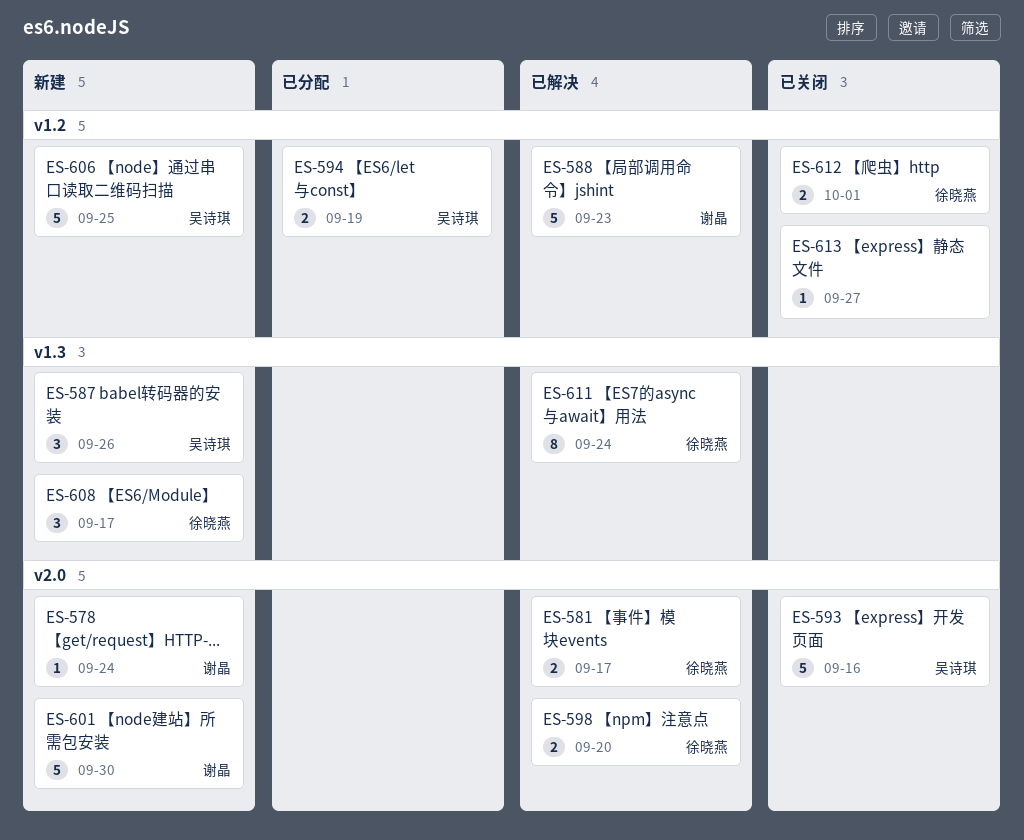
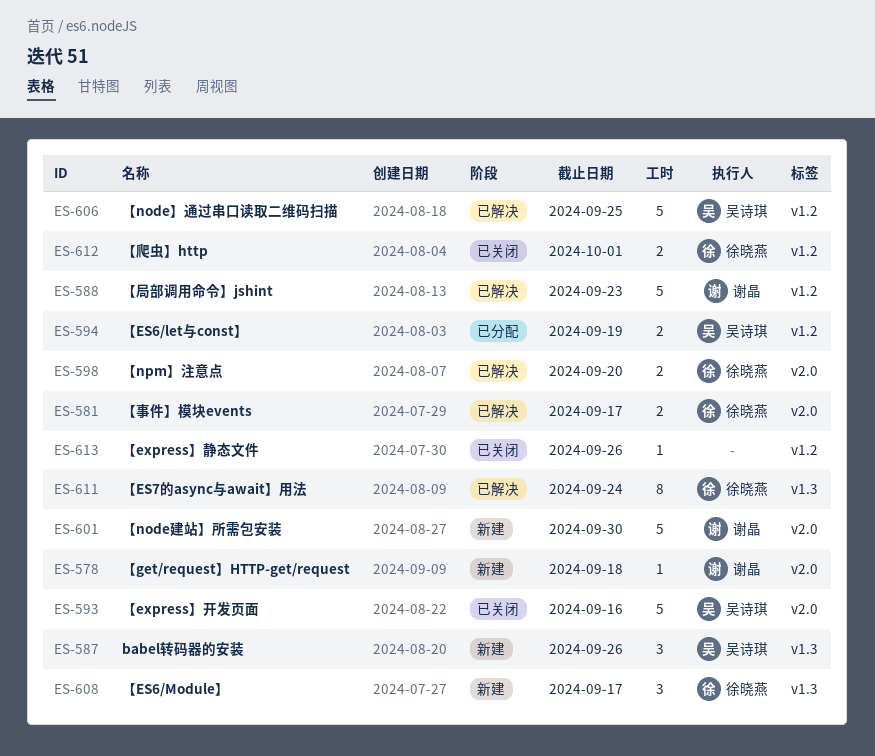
ES-578, due: Sep 24 -> Sep 18
ES-606, status: 新建 -> 已解决
ES-613, due: Sep 27 -> Sep 26

